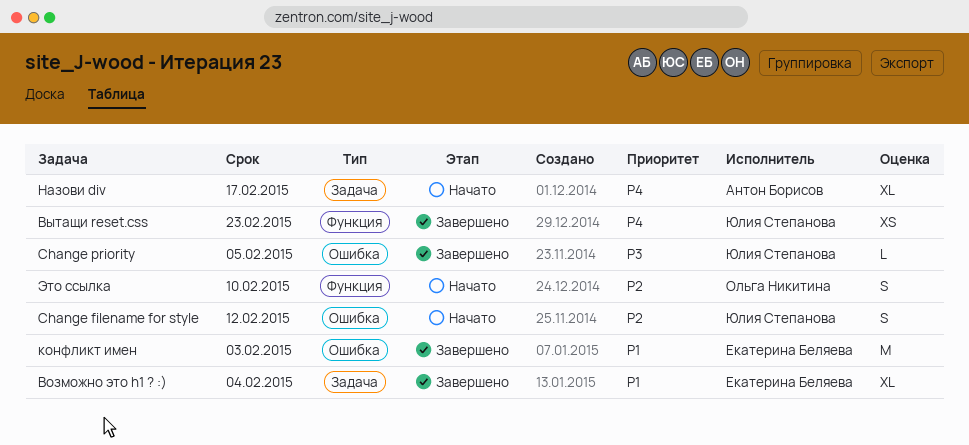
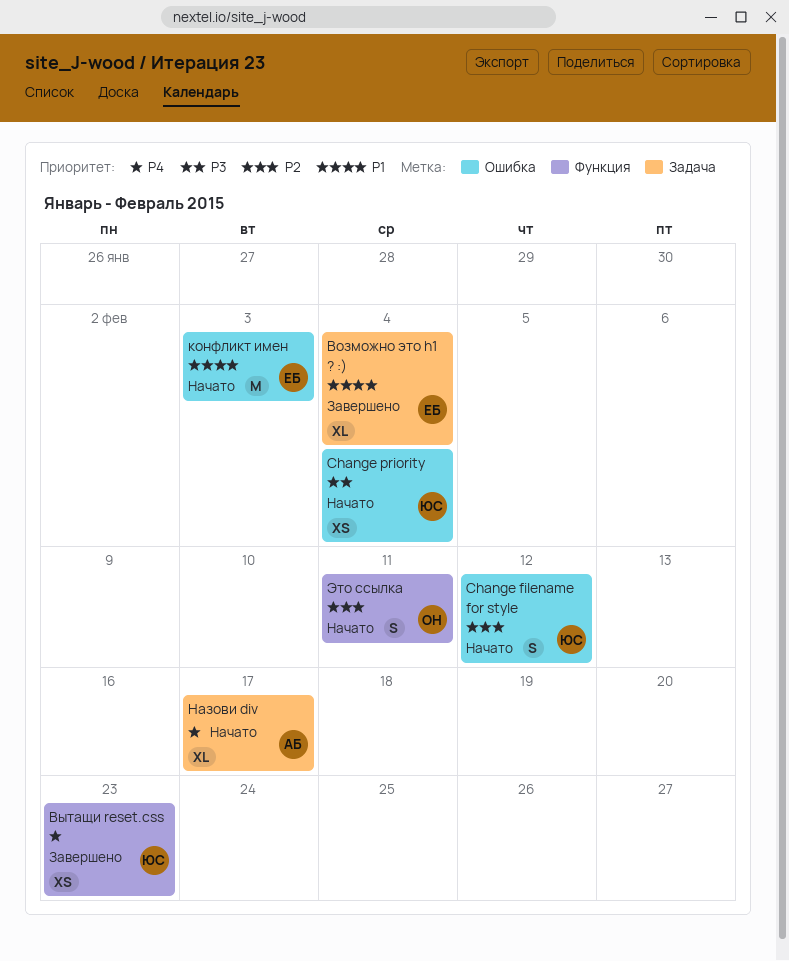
Change priority, status: Завершено -> Начато
Change priority, estimate: L -> XS
Change priority, due: Feb 5 -> Feb 4
конфликт имен, status: Завершено -> Начато
Это ссылка, due: Feb 10 -> Feb 11

